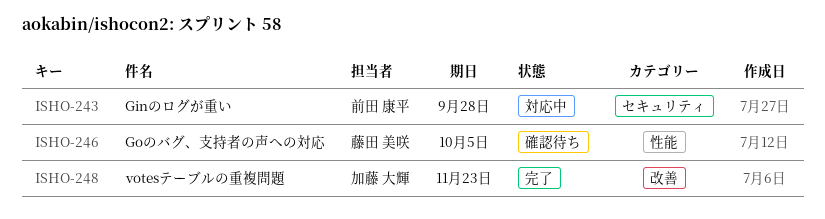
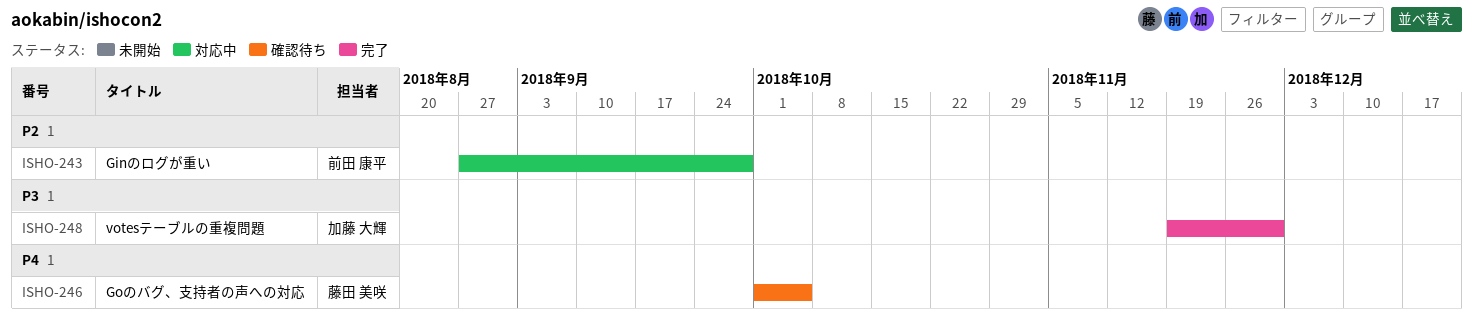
ISHO-248, due: Nov 23 -> Nov 30

